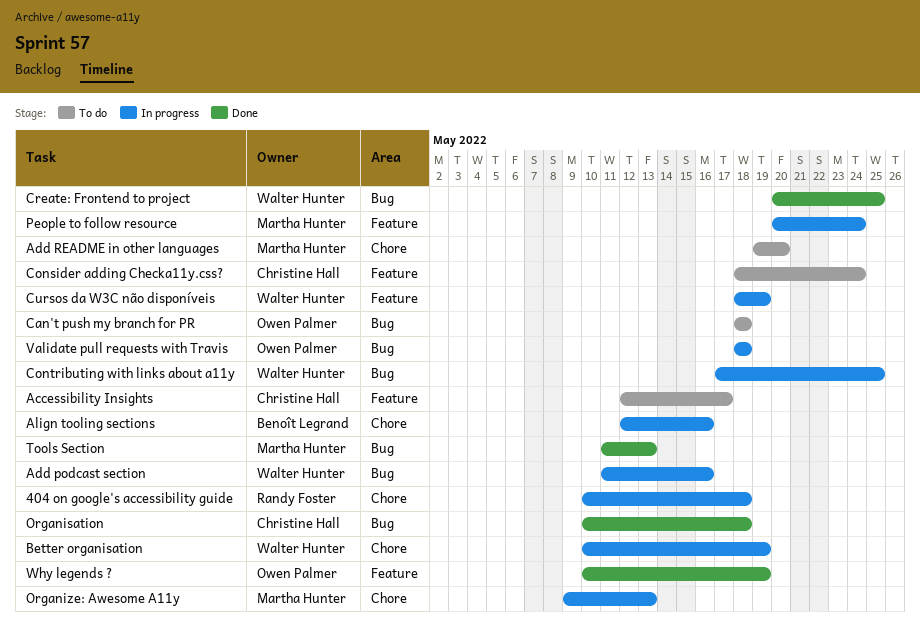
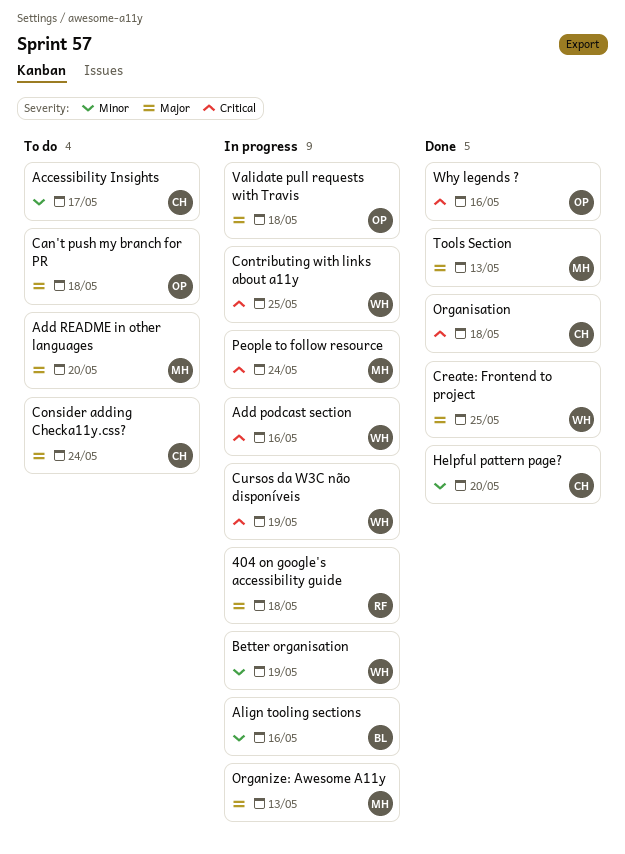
Helpful pattern page?: none -> present
Why legends ?, due: May 19 -> May 16

